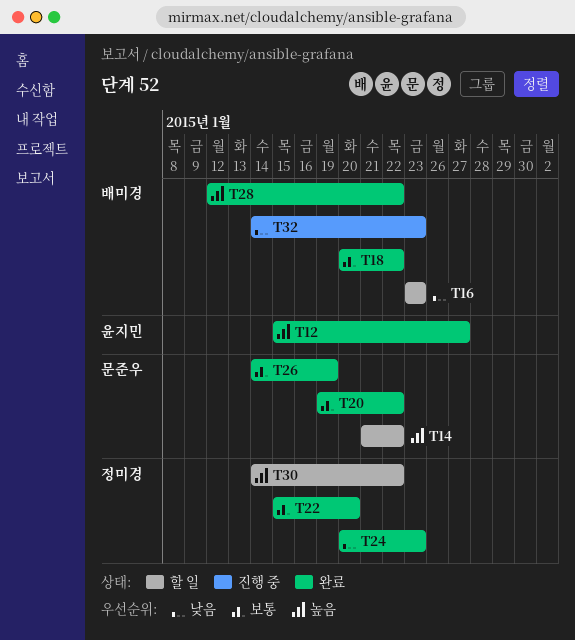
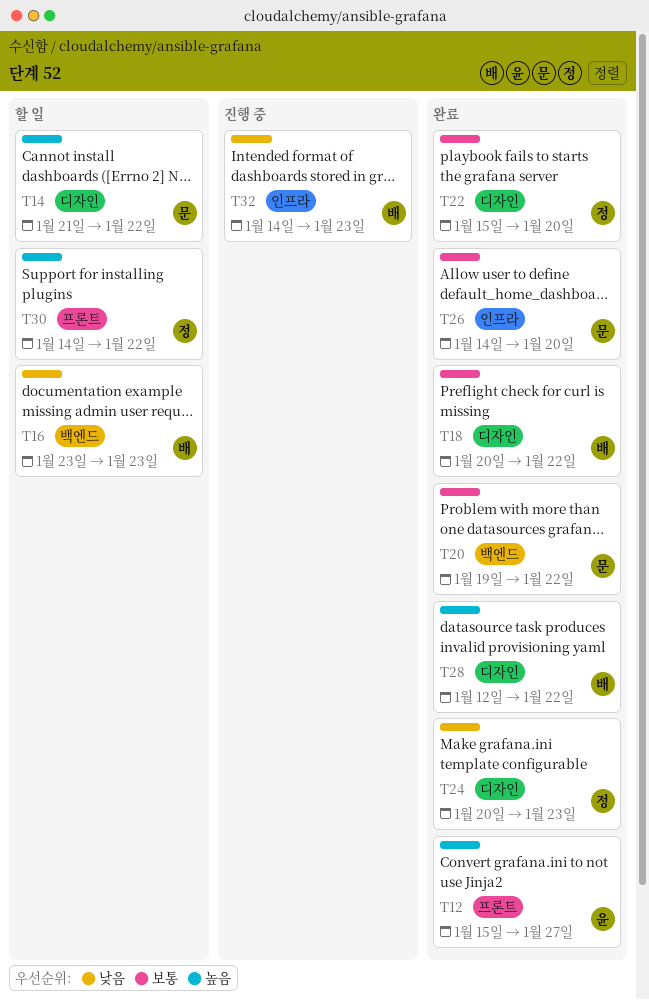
T26, due: Jan 19 -> Jan 20

